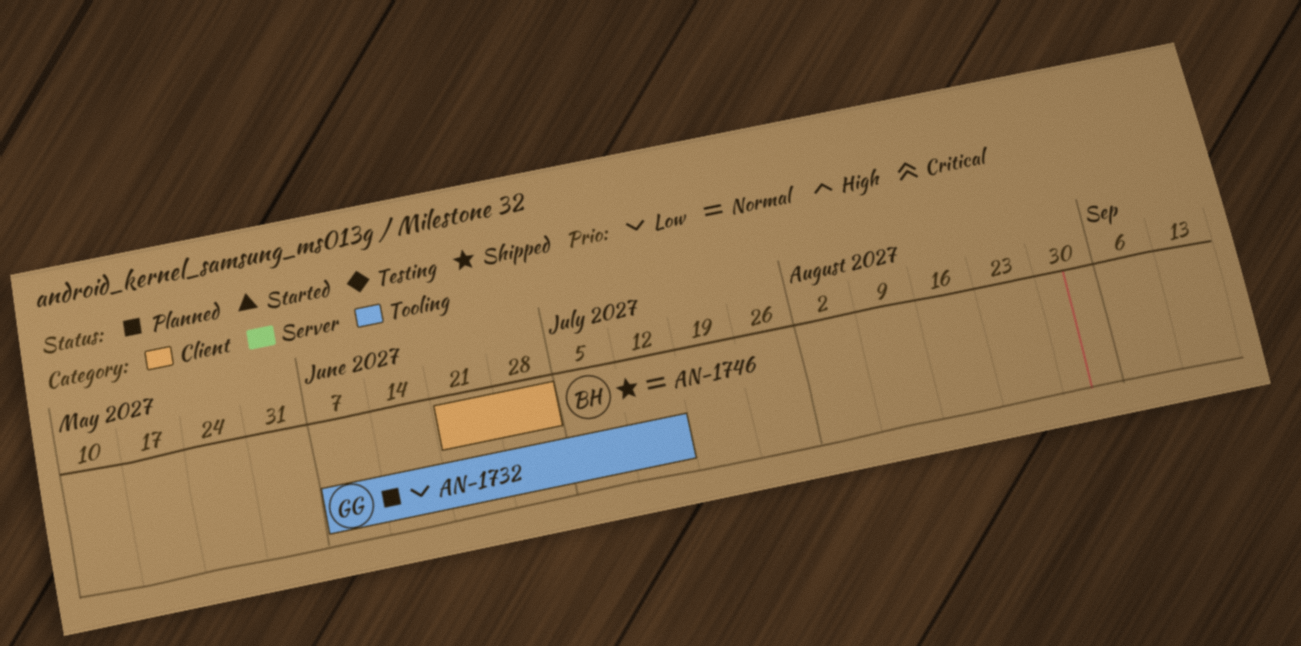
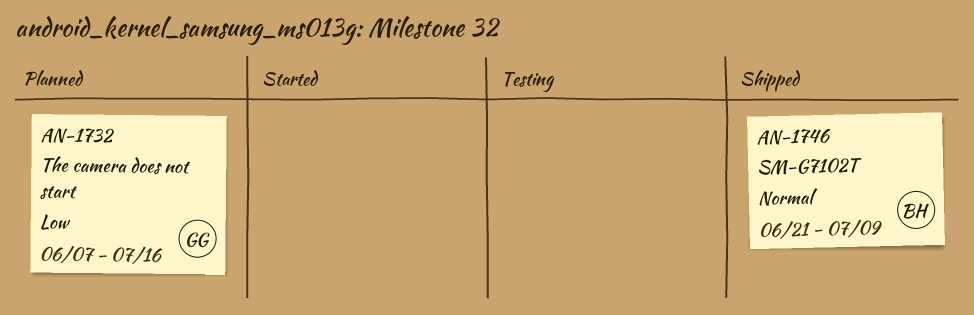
AN-1746, due: Jul 2 -> Jul 9

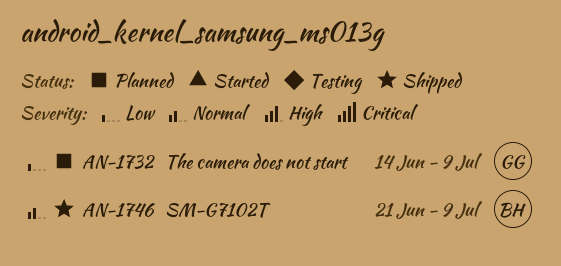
AN-1732, start: Jun 7 -> Jun 14
AN-1732, due: Jul 16 -> Jul 9

